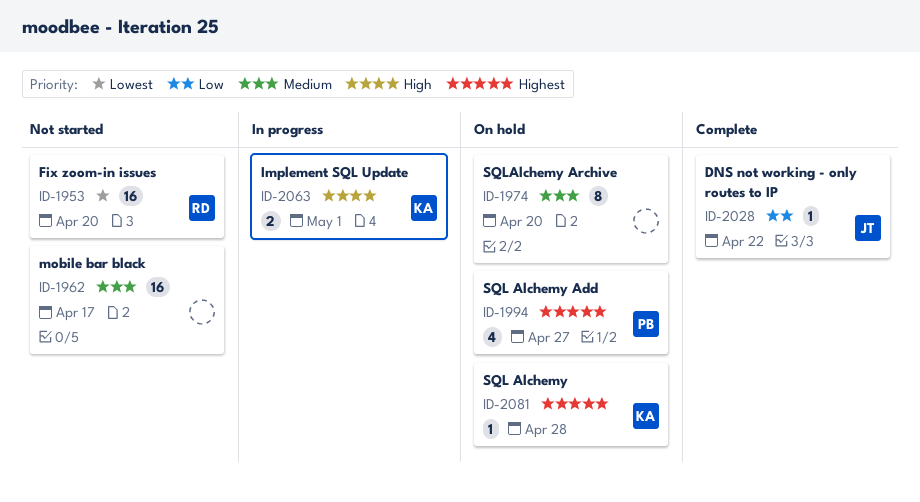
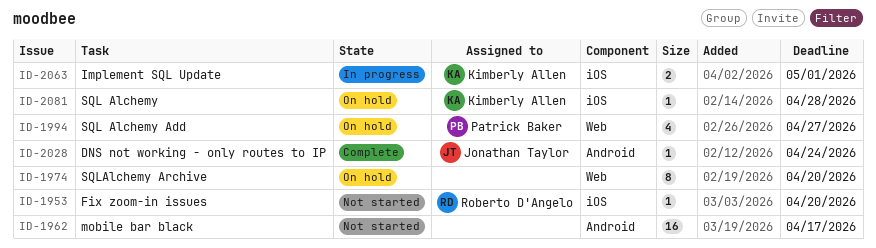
ID-1953, estimate: 16 -> 1
ID-2028, due: Apr 22 -> Apr 24

